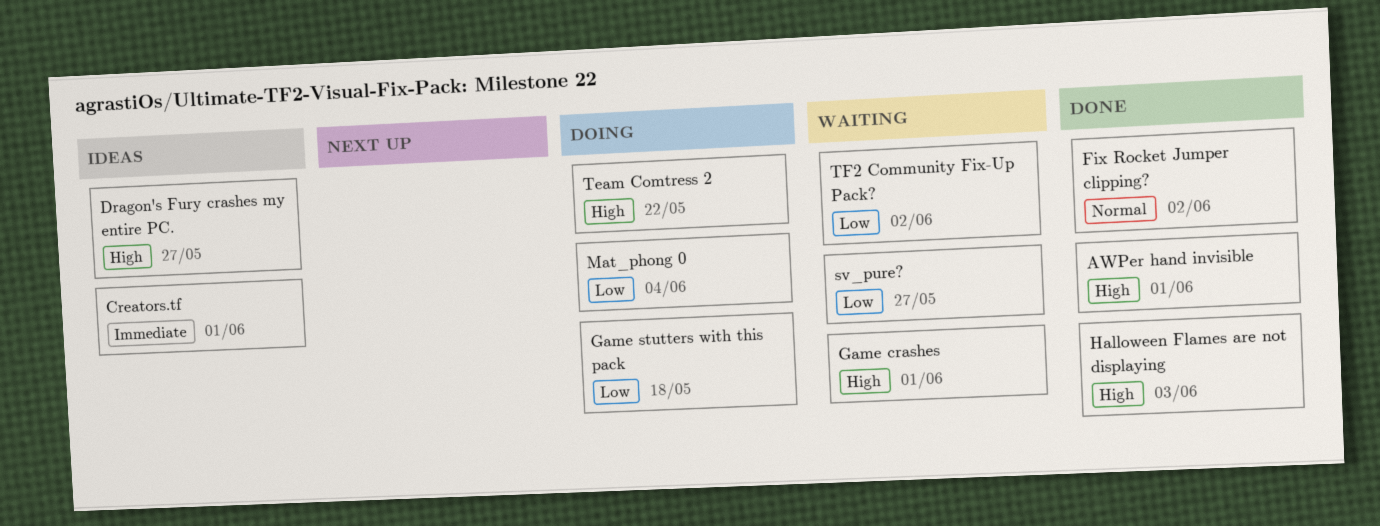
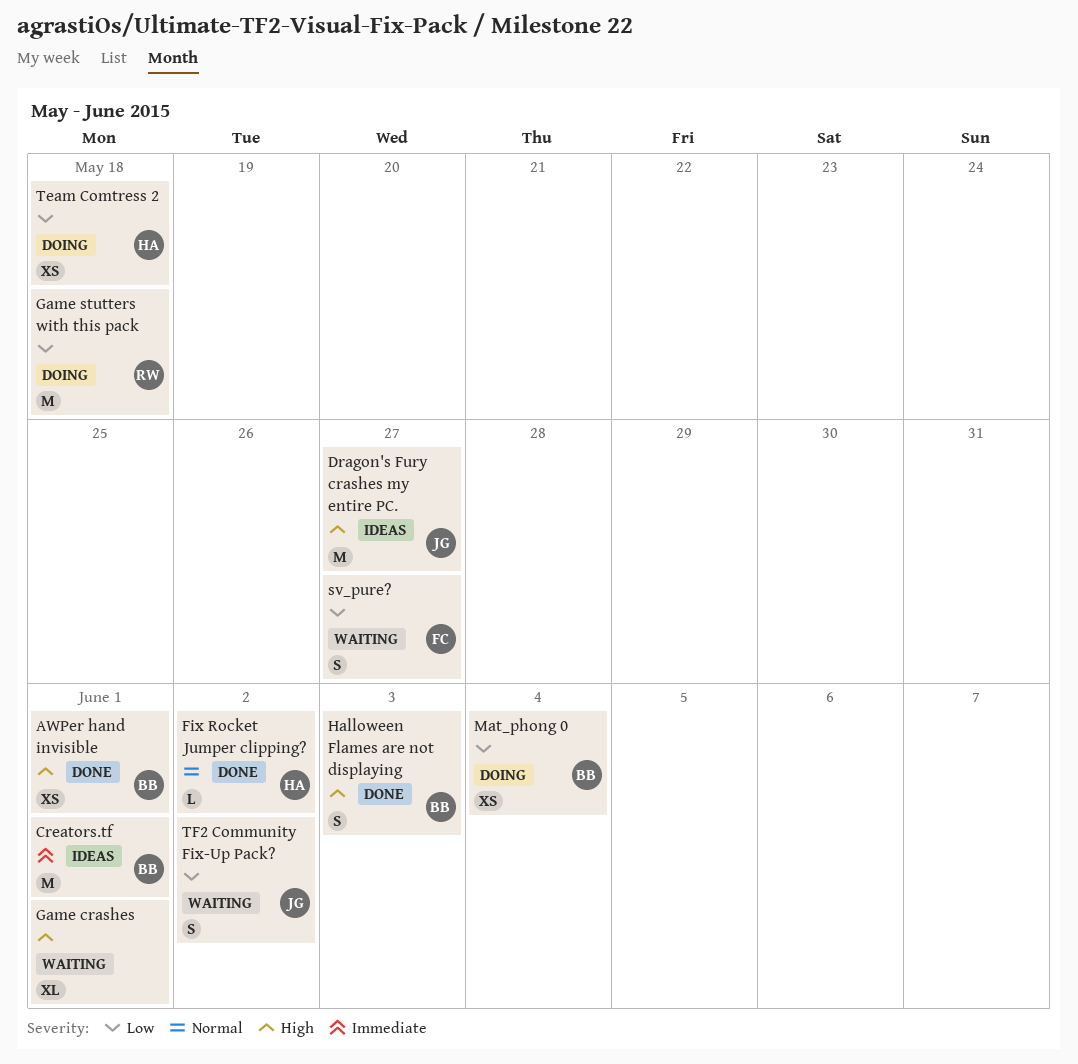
Team Comtress 2, priority: High -> Low
Team Comtress 2, due: May 22 -> May 18

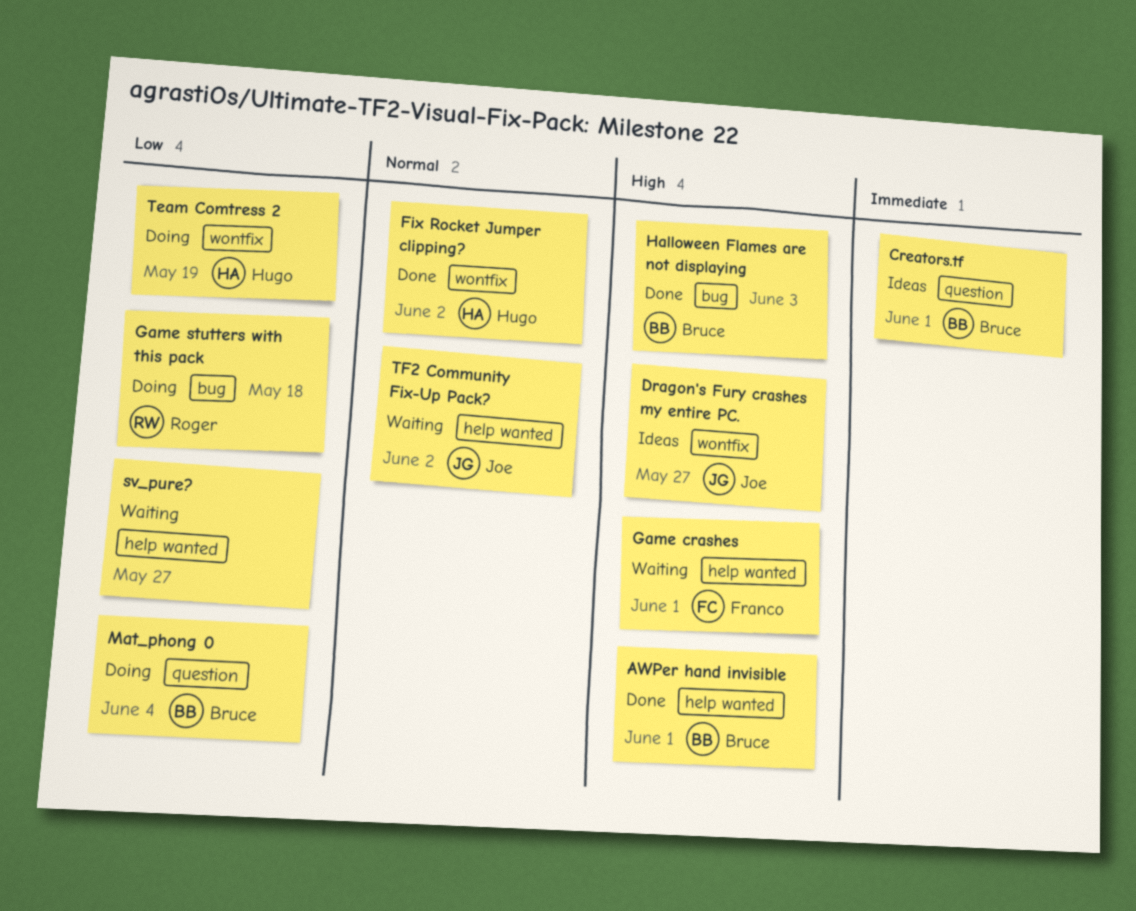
Game crashes, owner: none -> Franco
sv_pure?, owner: Franco -> none
Team Comtress 2, due: May 18 -> May 19
TF2 Community Fix-Up Pack?, priority: Low -> Normal

